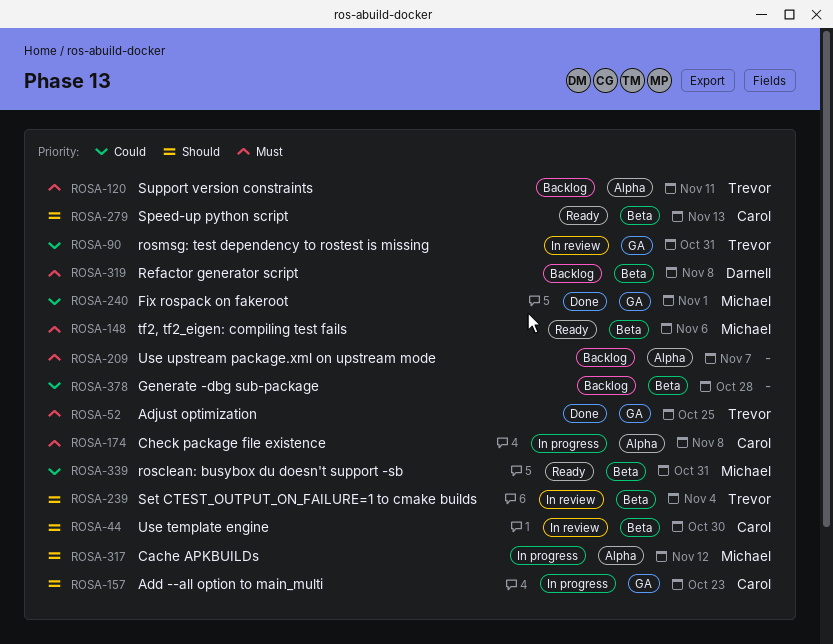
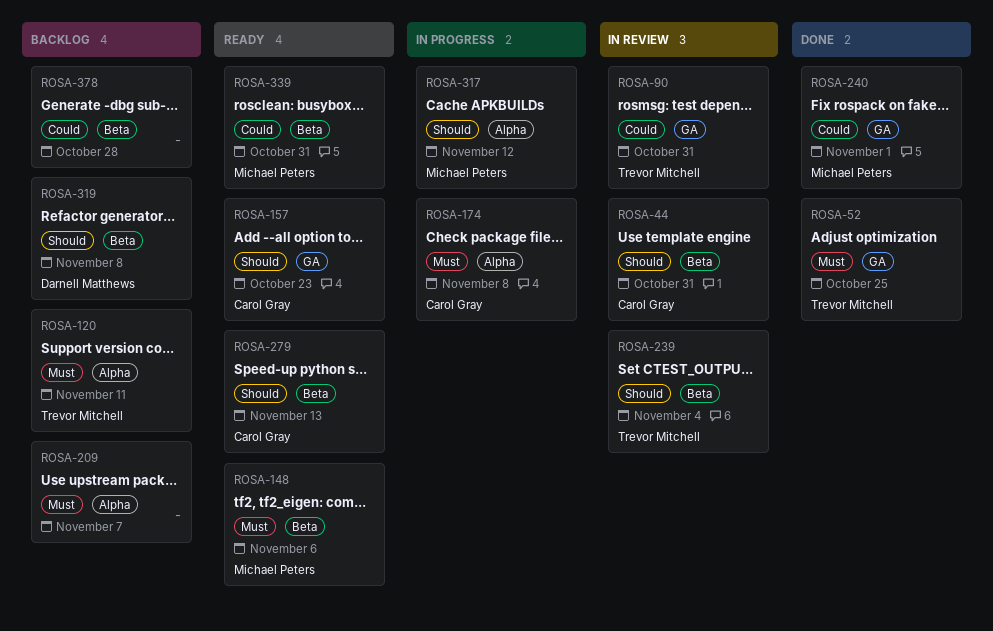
ROSA-44, due: Oct 30 -> Oct 31
ROSA-157, status: In progress -> Ready
ROSA-319, priority: Must -> Should

